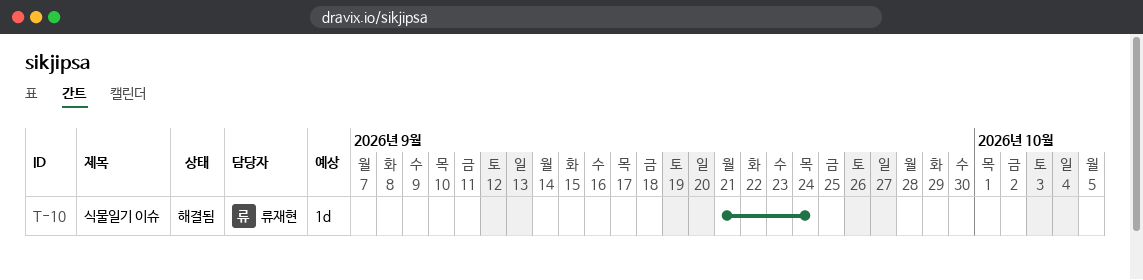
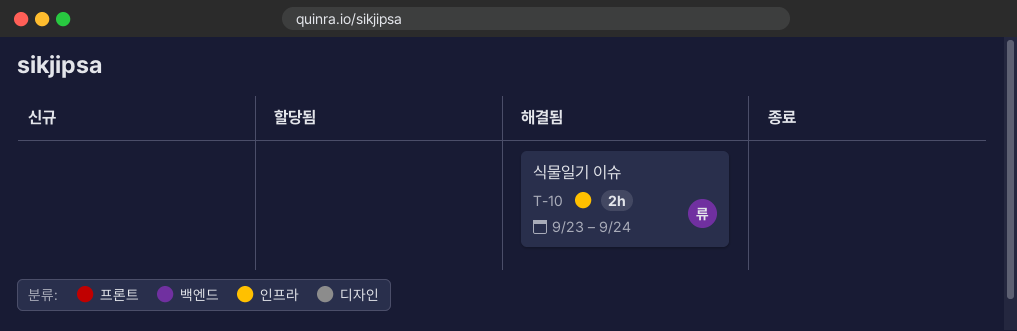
T-10, estimate: 1d -> 2h
T-10, start: Sep 21 -> Sep 23

